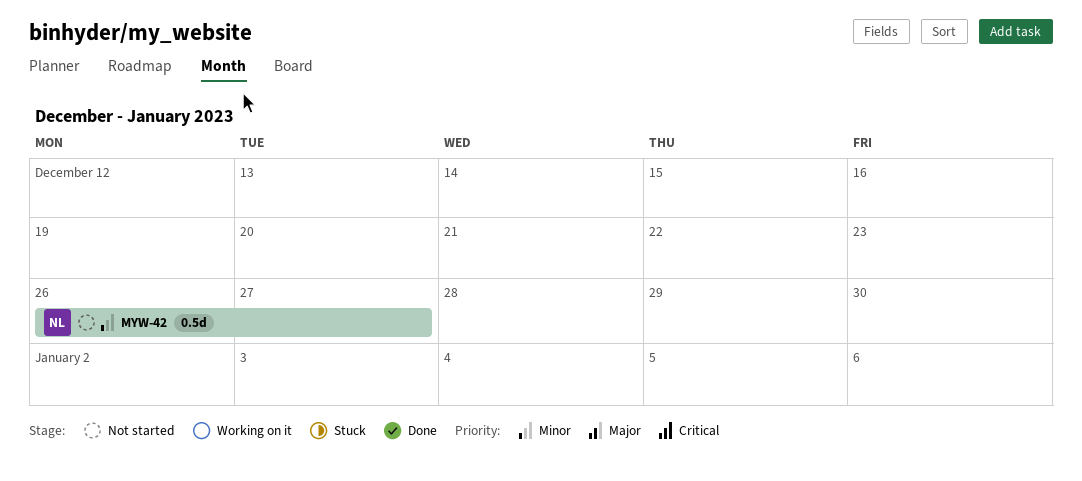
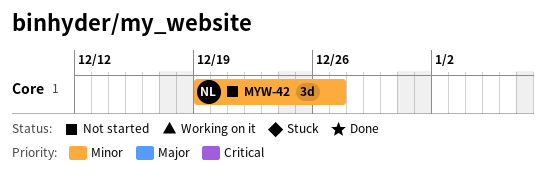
MYW-42, estimate: 0.5d -> 3d
MYW-42, start: Dec 26 -> Dec 19

